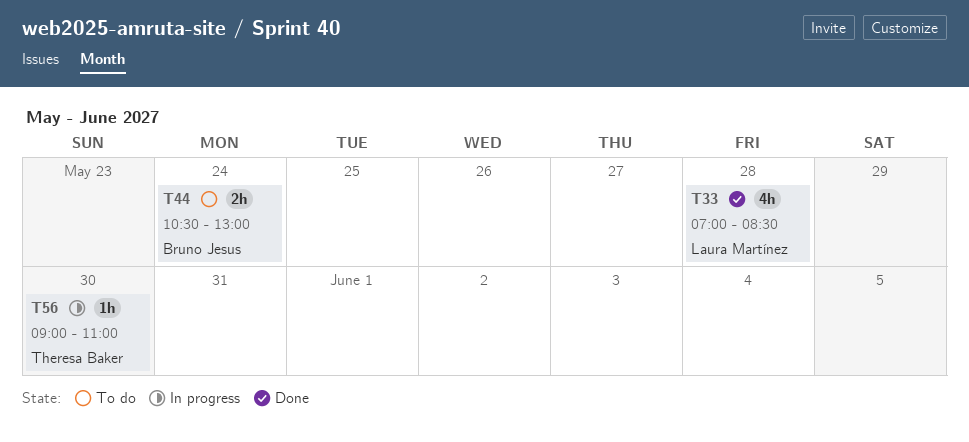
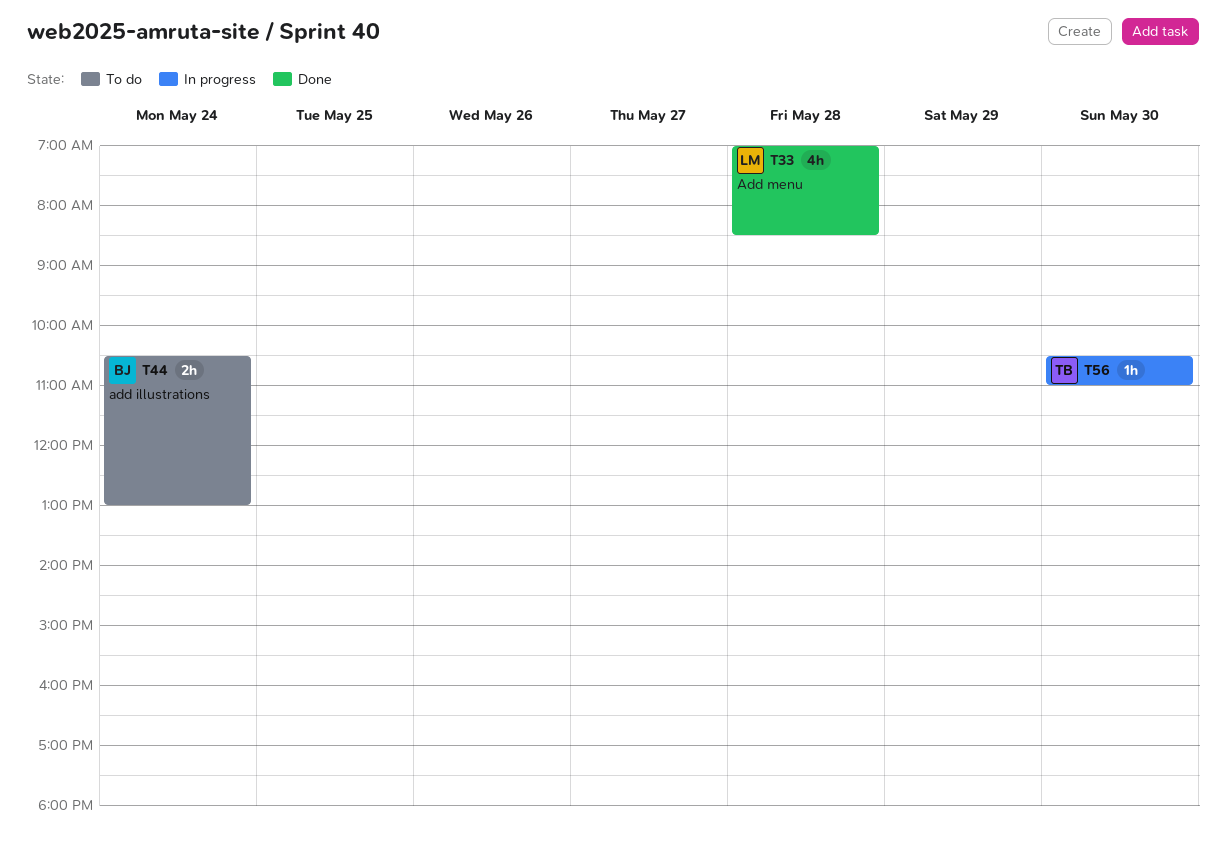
T56, begins: 09:00 -> 10:30

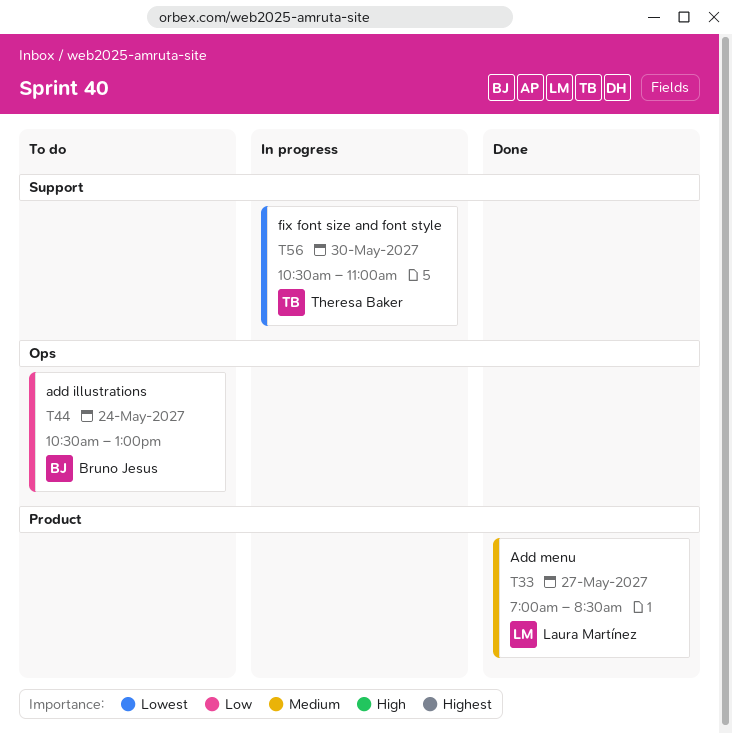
T33, day: May 28 -> May 27

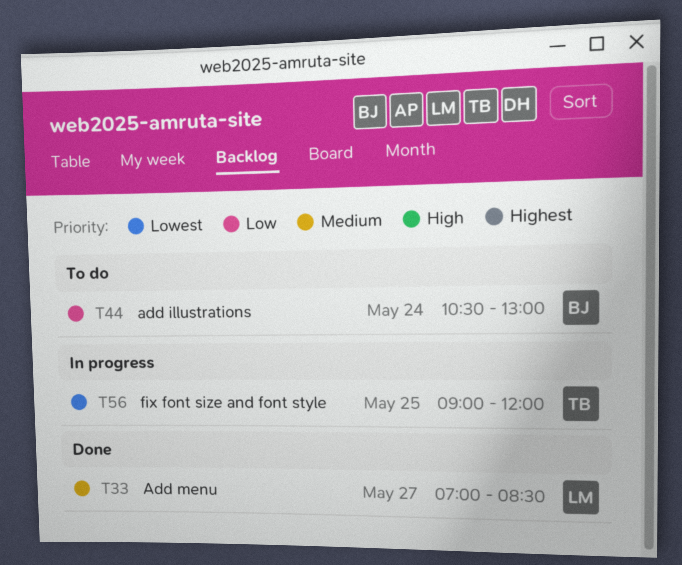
T56, day: May 30 -> May 25
T56, begins: 10:30 -> 09:00
T56, ends: 11:00 -> 12:00

